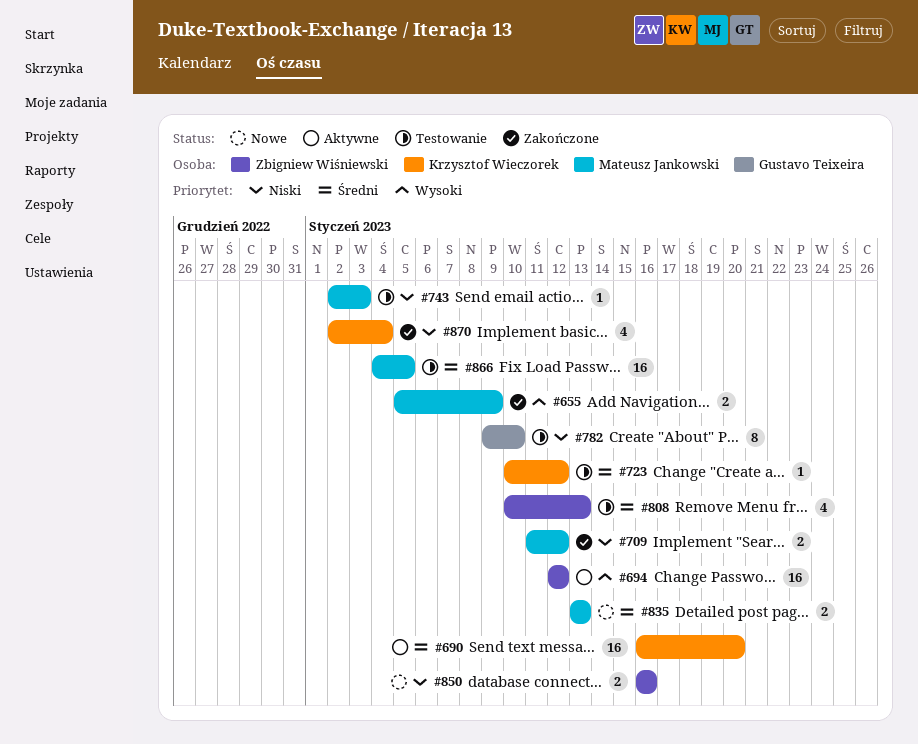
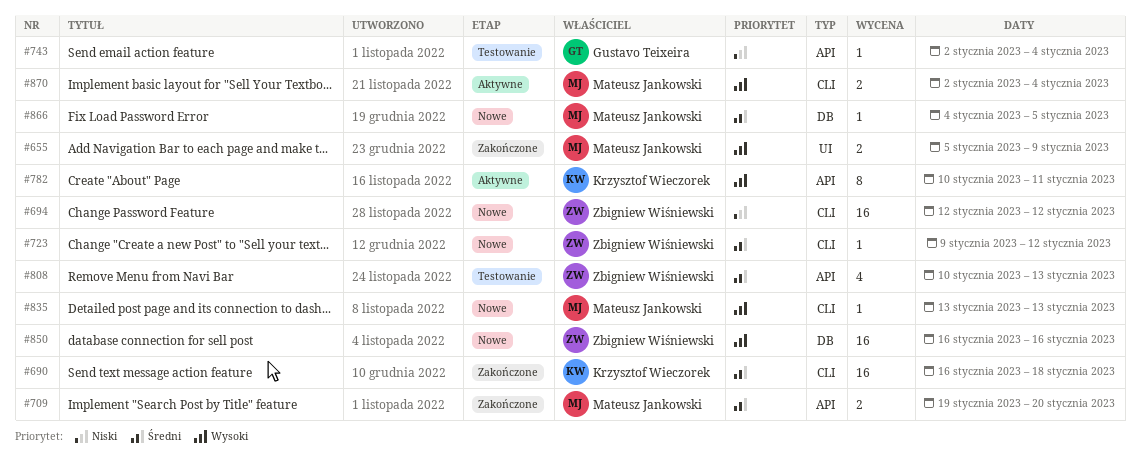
#690, status: Aktywne -> Zakończone
#690, due: Jan 20 -> Jan 18
#694, status: Aktywne -> Nowe
#694, priority: Wysoki -> Niski
#709, priority: Niski -> Średni
#709, start: Jan 11 -> Jan 19
#709, due: Jan 12 -> Jan 20
#723, status: Testowanie -> Nowe
#723, owner: Krzysztof Wieczorek -> Zbigniew Wiśniewski
#723, start: Jan 10 -> Jan 9
#743, owner: Mateusz Jankowski -> Gustavo Teixeira
#743, due: Jan 3 -> Jan 4
#782, status: Testowanie -> Aktywne
#782, owner: Gustavo Teixeira -> Krzysztof Wieczorek
#782, priority: Niski -> Wysoki
#782, start: Jan 9 -> Jan 10
#782, due: Jan 10 -> Jan 11
#835, priority: Średni -> Wysoki
#835, estimate: 2 -> 1
#850, priority: Niski -> Wysoki
#850, estimate: 2 -> 16
#866, status: Testowanie -> Nowe
#866, estimate: 16 -> 1
#870, status: Zakończone -> Aktywne
#870, owner: Krzysztof Wieczorek -> Mateusz Jankowski
#870, priority: Niski -> Wysoki
#870, estimate: 4 -> 2

